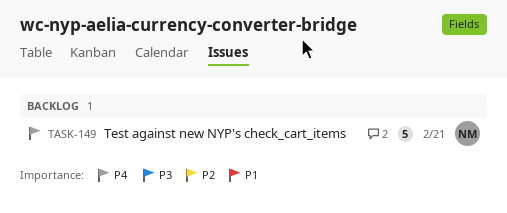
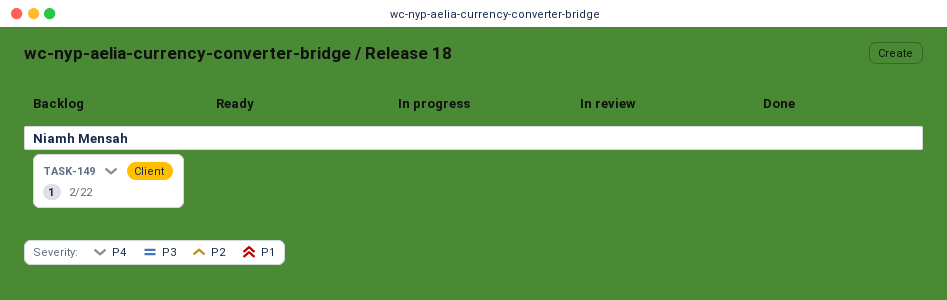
TASK-149, estimate: 5 -> 1
TASK-149, due: Feb 21 -> Feb 22

